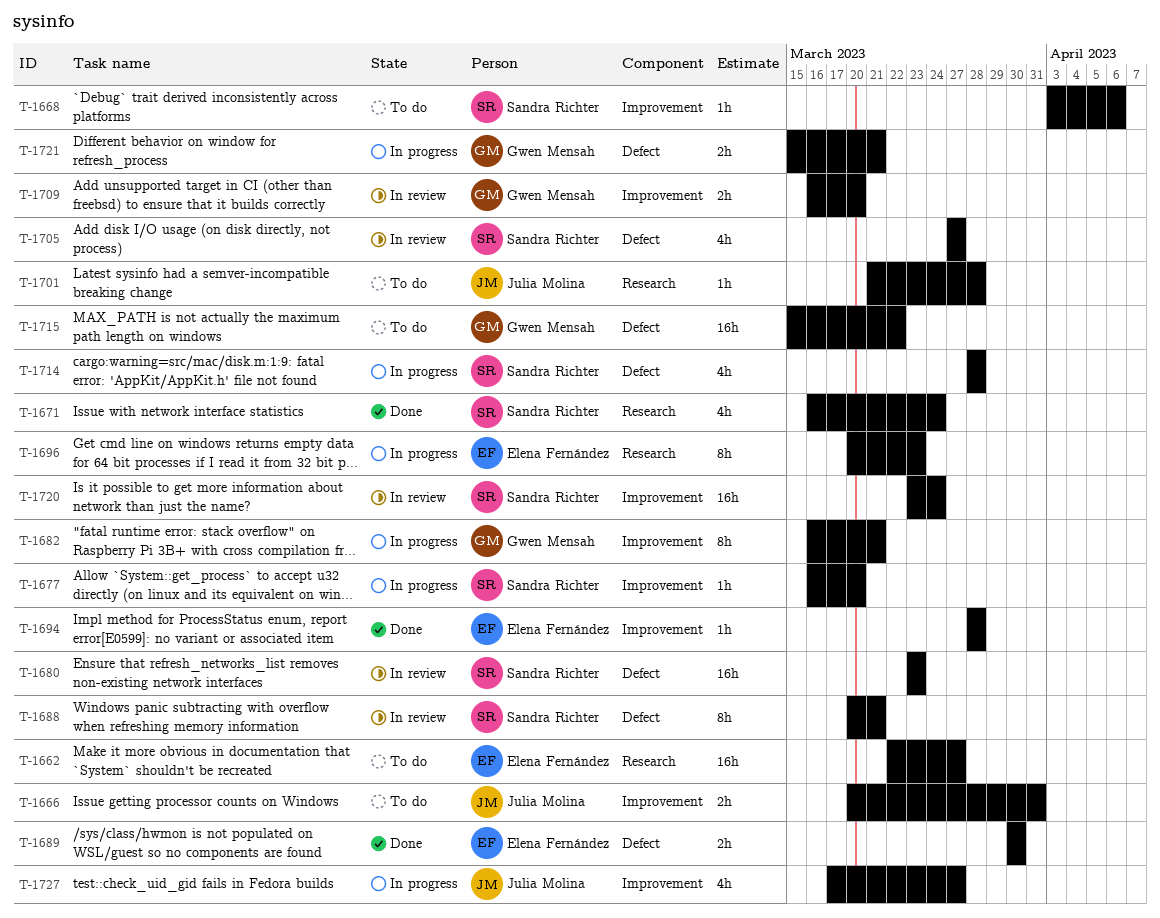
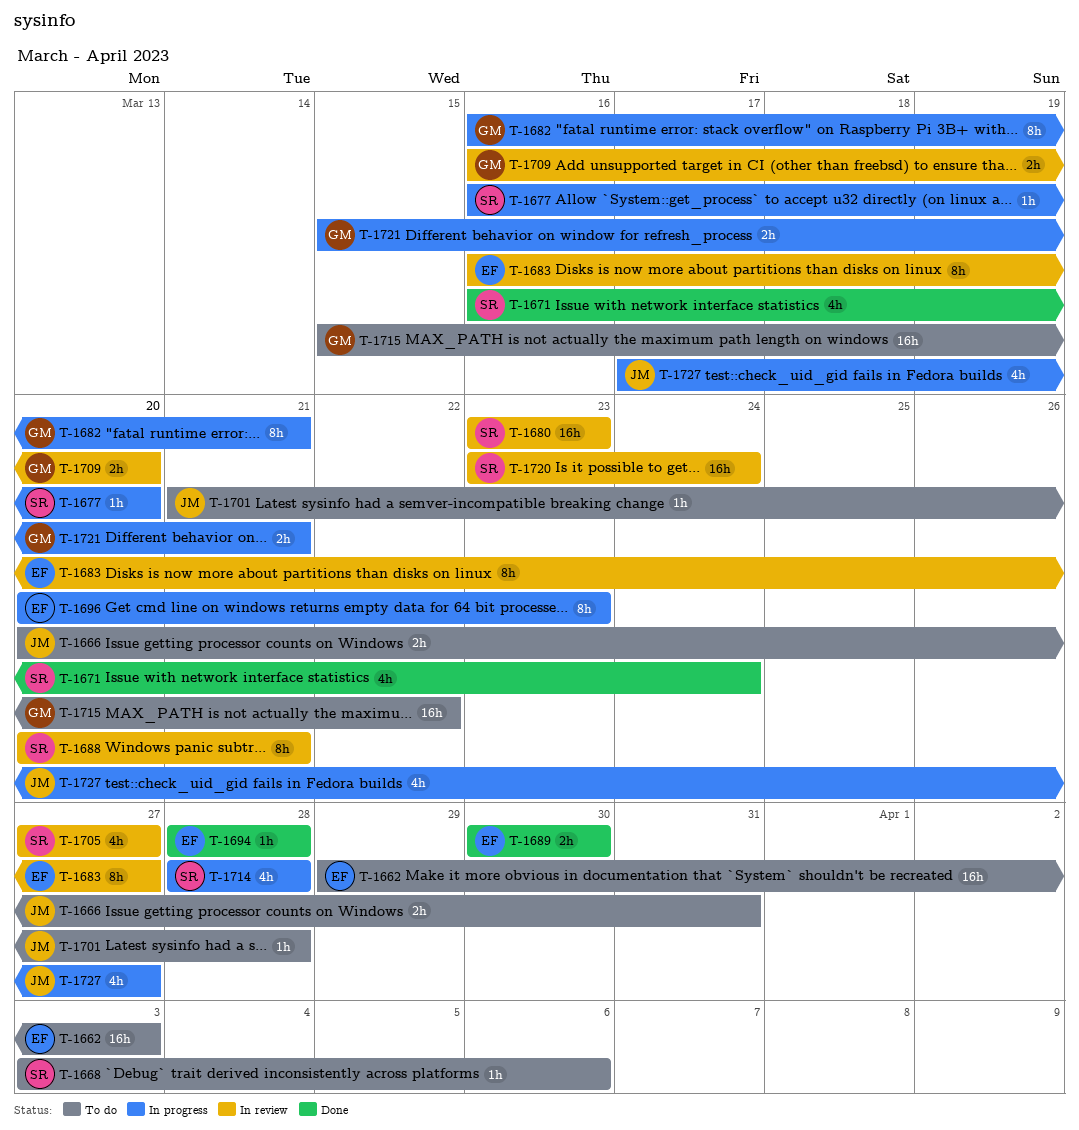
T-1662, start: Mar 22 -> Mar 29
T-1662, due: Mar 27 -> Apr 3
T-1683: none -> present

